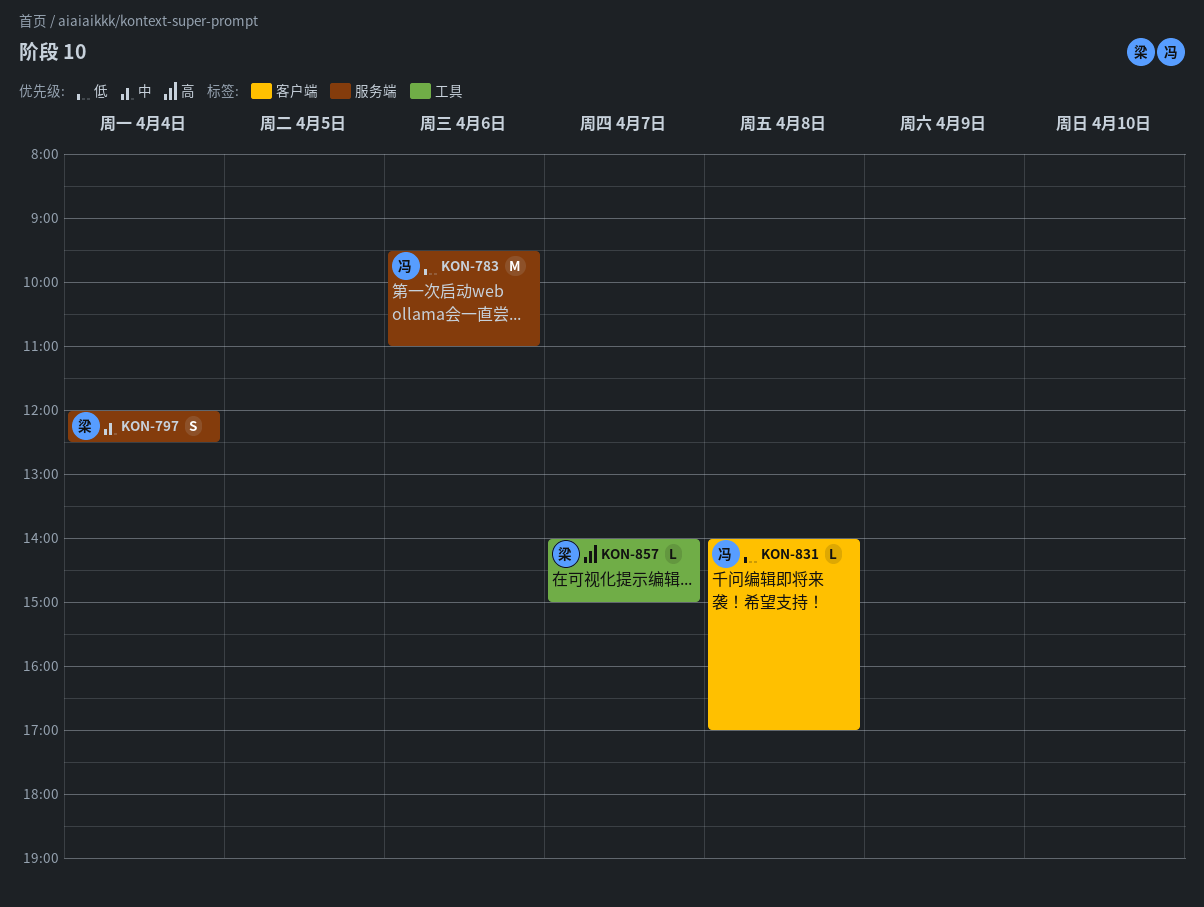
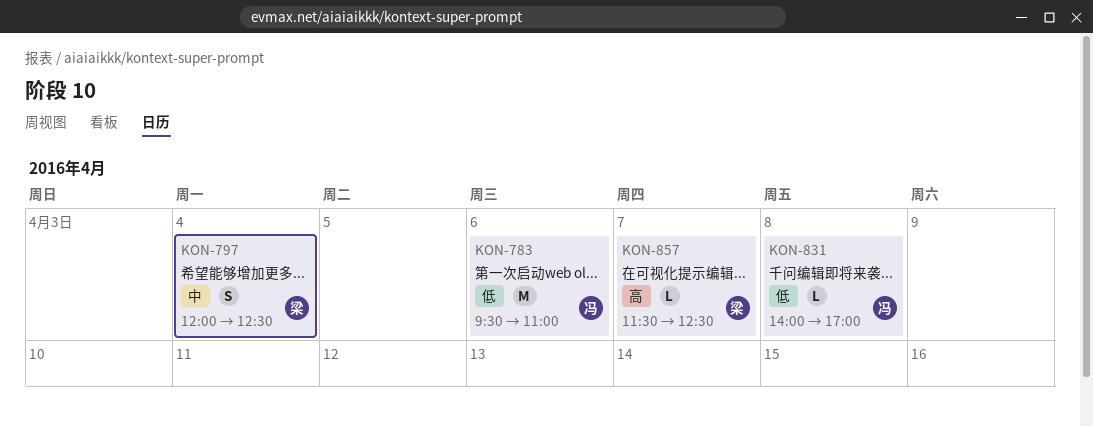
KON-857, begins: 14:00 -> 11:30
KON-857, ends: 15:00 -> 12:30

